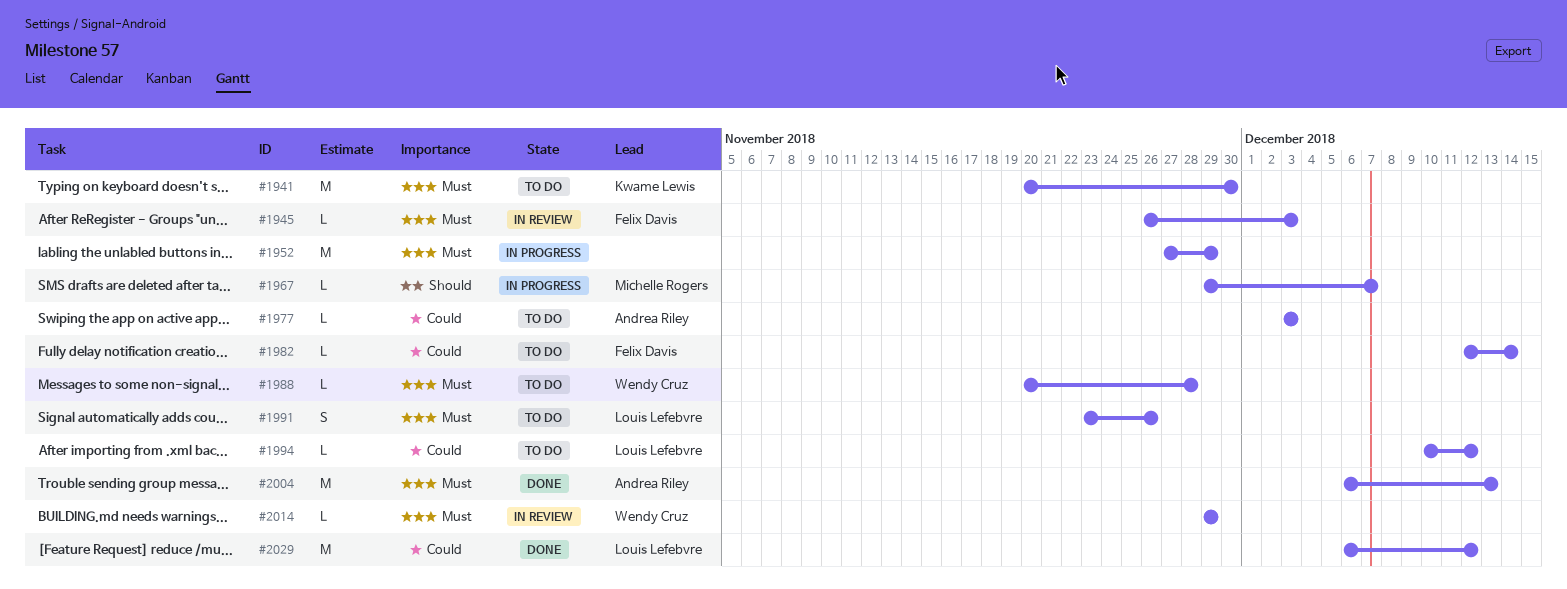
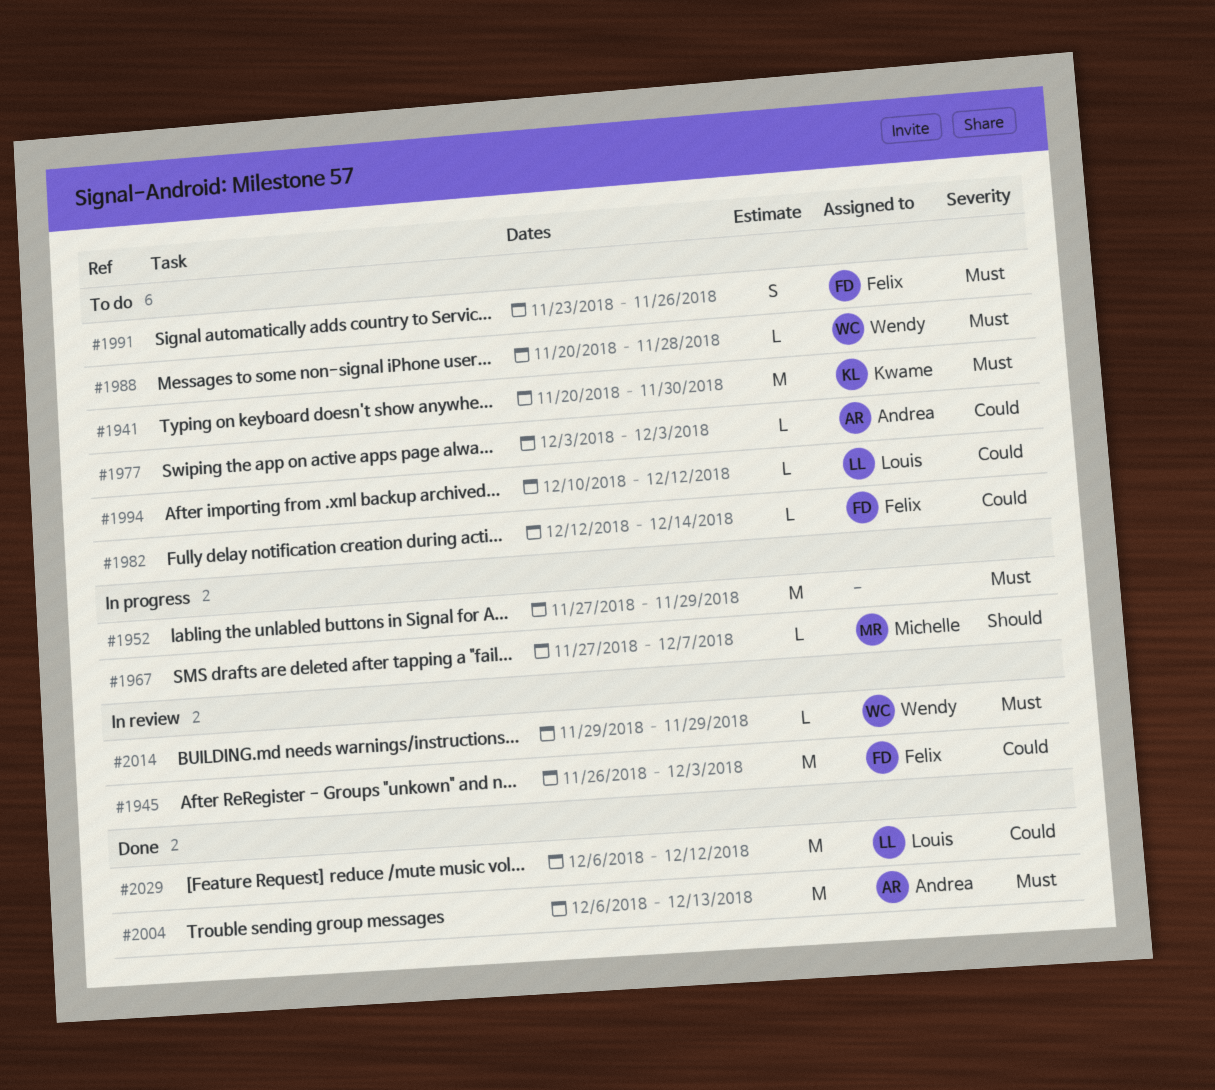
#1945, priority: Must -> Could
#1945, estimate: L -> M
#1967, start: Nov 29 -> Nov 27
#1991, owner: Louis Lefebvre -> Felix Davis

